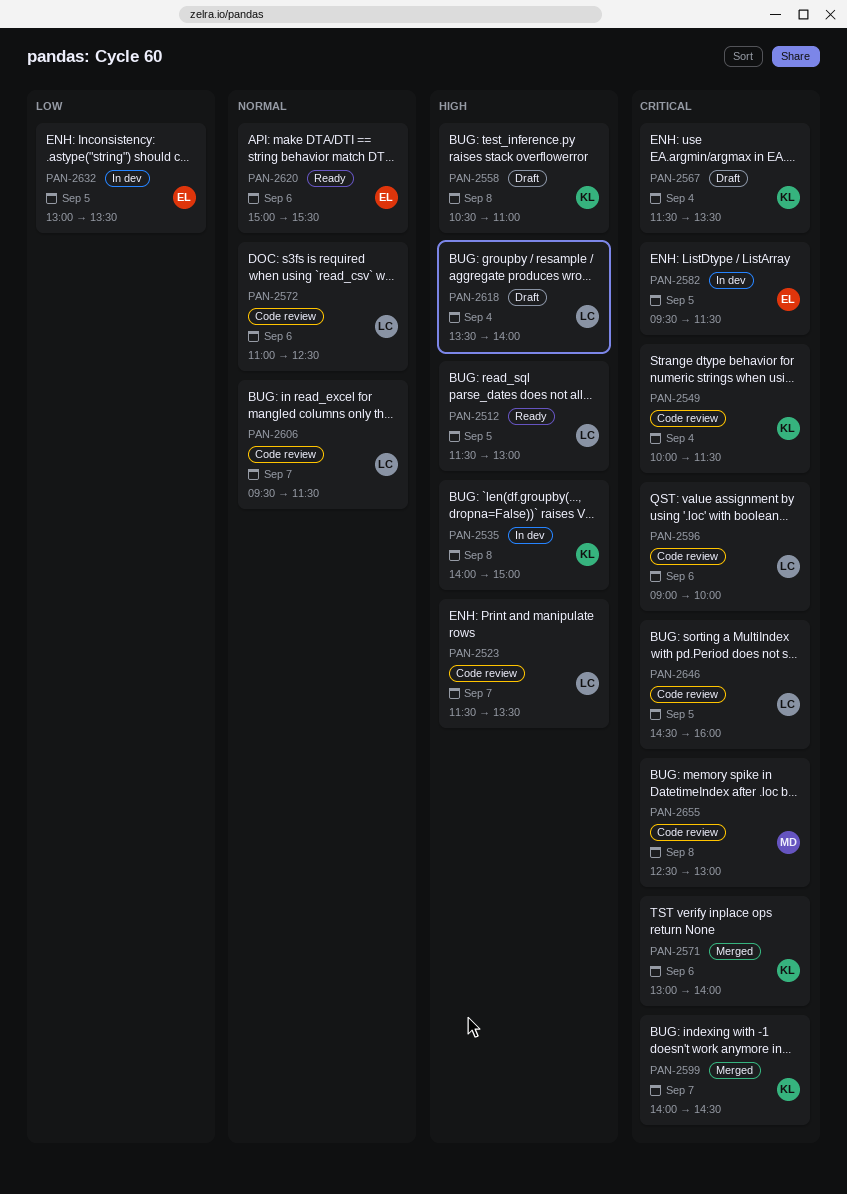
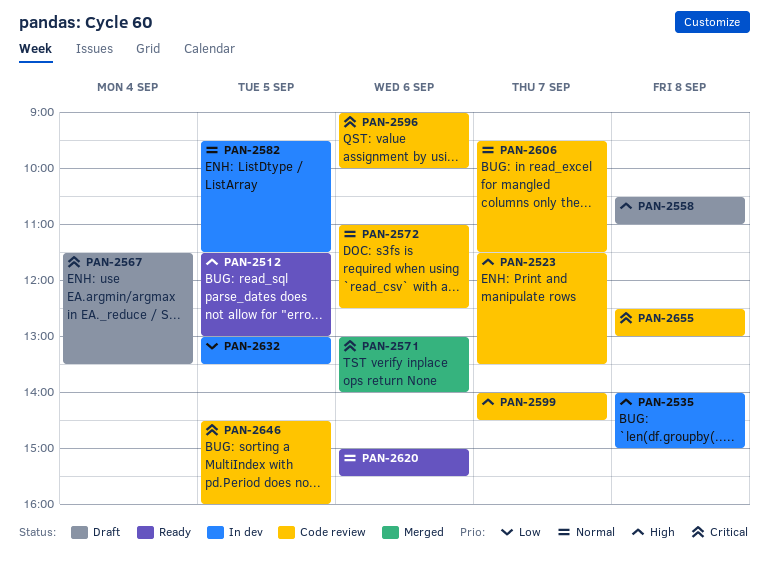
PAN-2549: present -> none
PAN-2582, priority: Critical -> Normal
PAN-2599, status: Merged -> Code review
PAN-2599, priority: Critical -> High
PAN-2618: present -> none

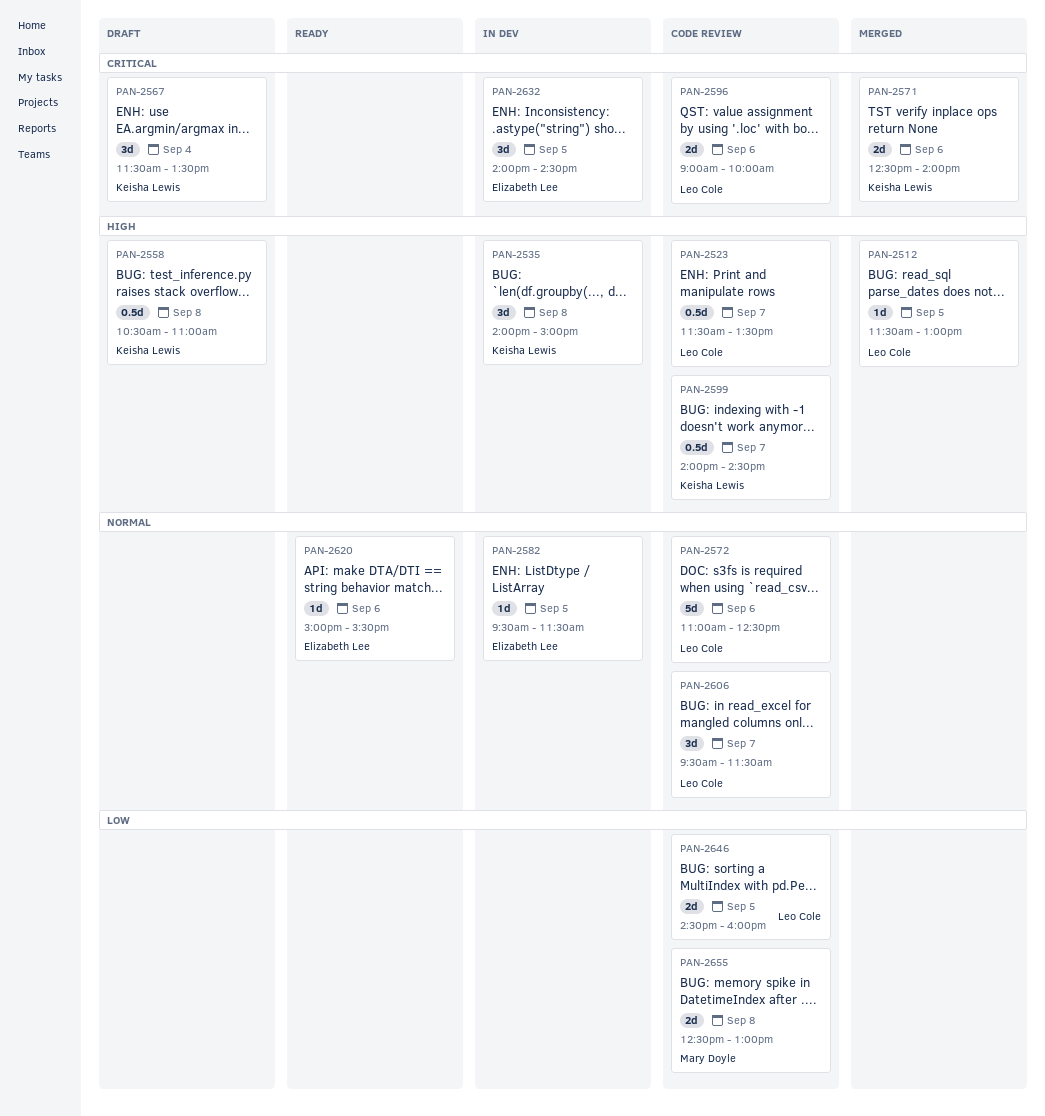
PAN-2512, status: Ready -> Merged
PAN-2571, begins: 13:00 -> 12:30
PAN-2632, priority: Low -> Critical
PAN-2632, begins: 13:00 -> 14:00
PAN-2632, ends: 13:30 -> 14:30
PAN-2646, priority: Critical -> Low
PAN-2655, priority: Critical -> Low

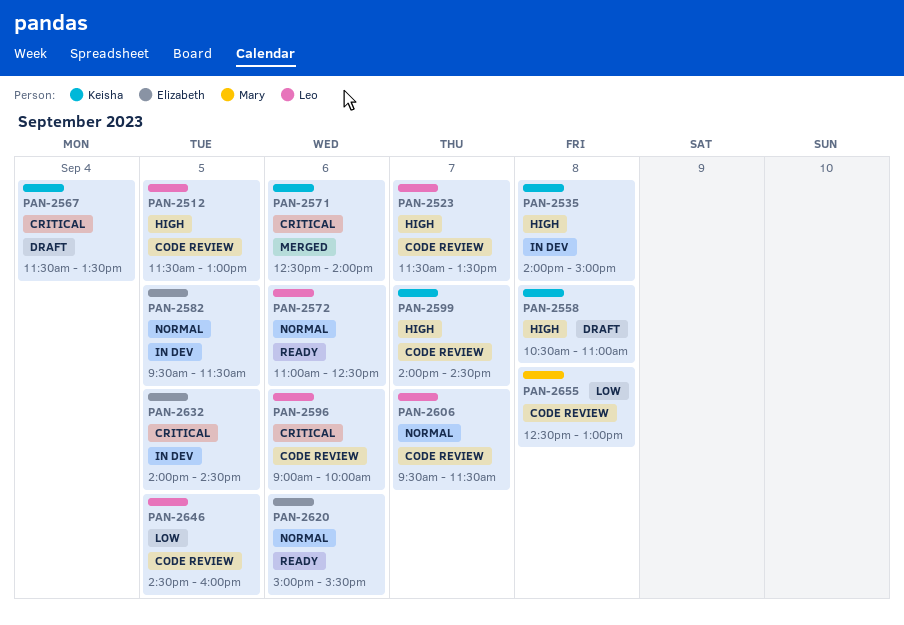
PAN-2512, status: Merged -> Code review
PAN-2572, status: Code review -> Ready

